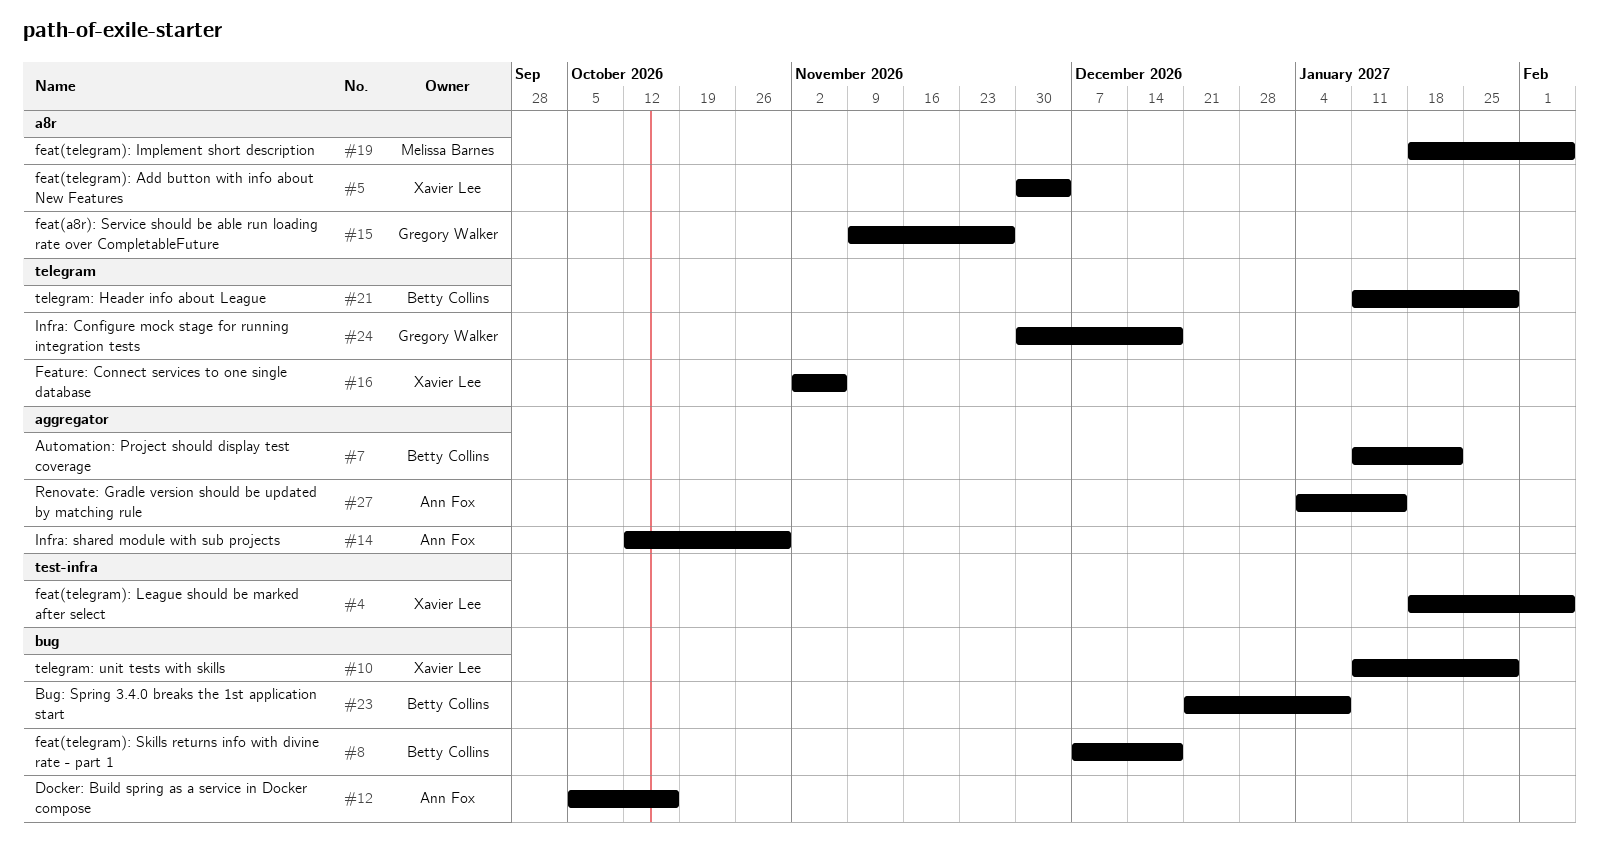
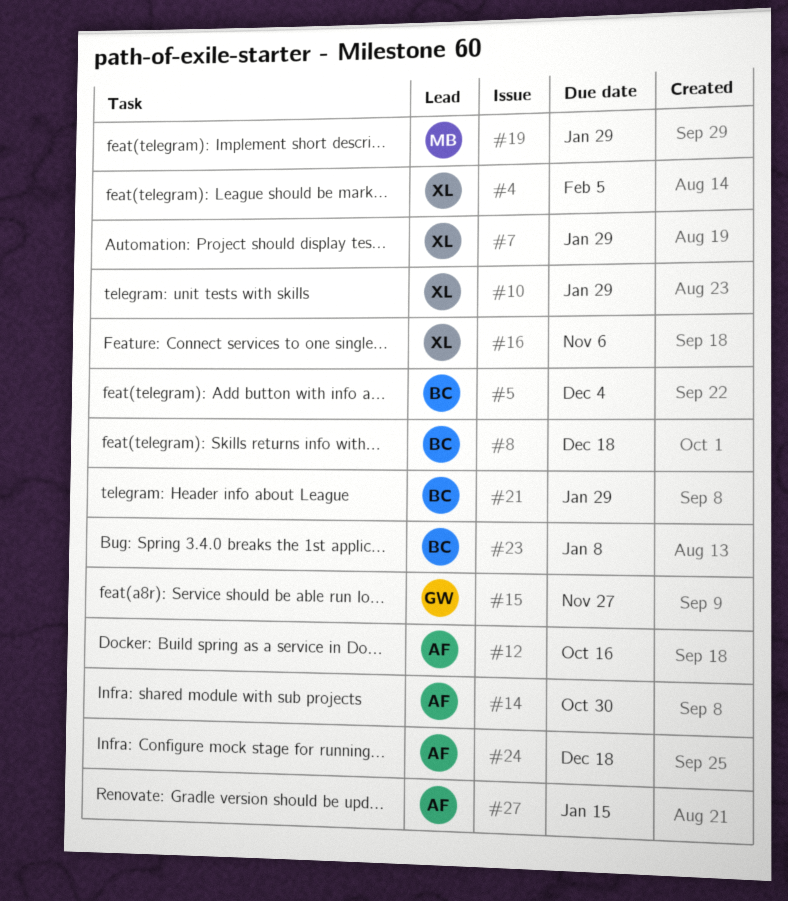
#5, owner: Xavier Lee -> Betty Collins
#7, owner: Betty Collins -> Xavier Lee
#7, due: Jan 22 -> Jan 29
#19, due: Feb 5 -> Jan 29
#24, owner: Gregory Walker -> Ann Fox

